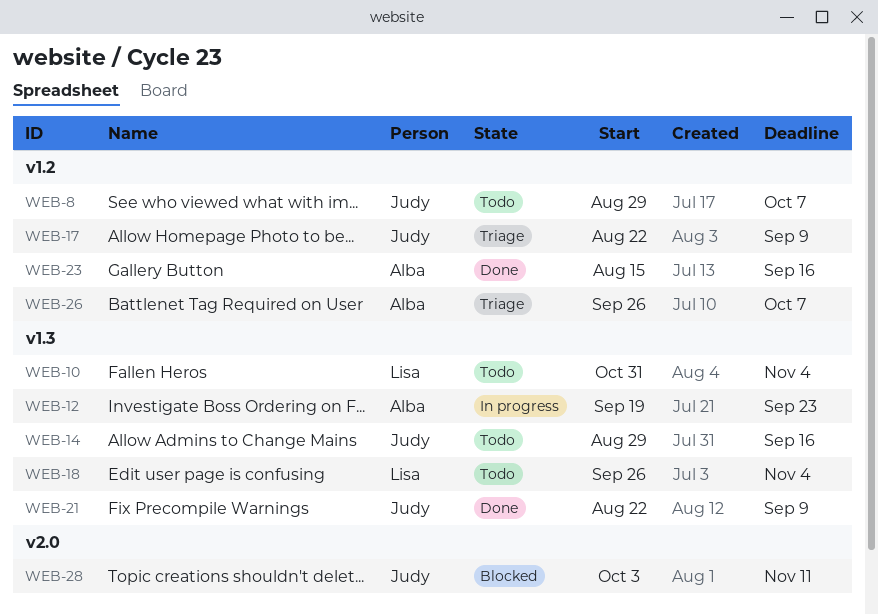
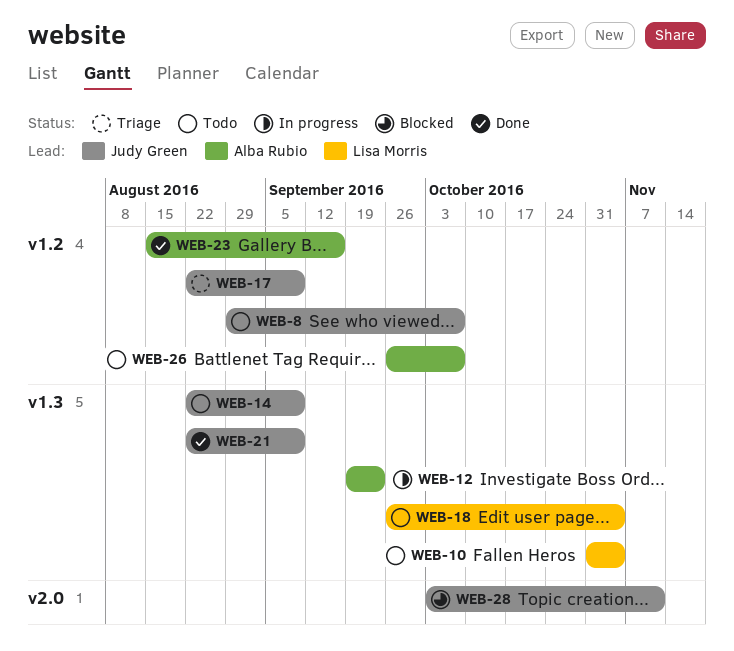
WEB-14, start: Aug 29 -> Aug 22
WEB-14, due: Sep 16 -> Sep 9
WEB-26, status: Triage -> Todo

